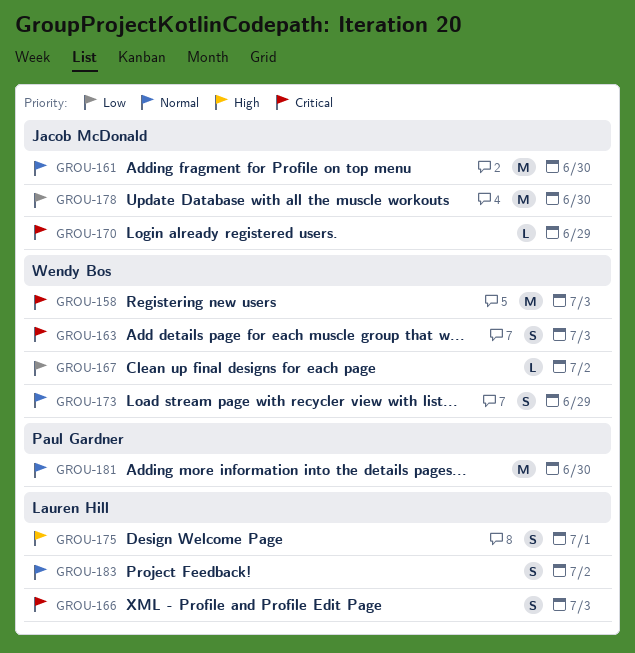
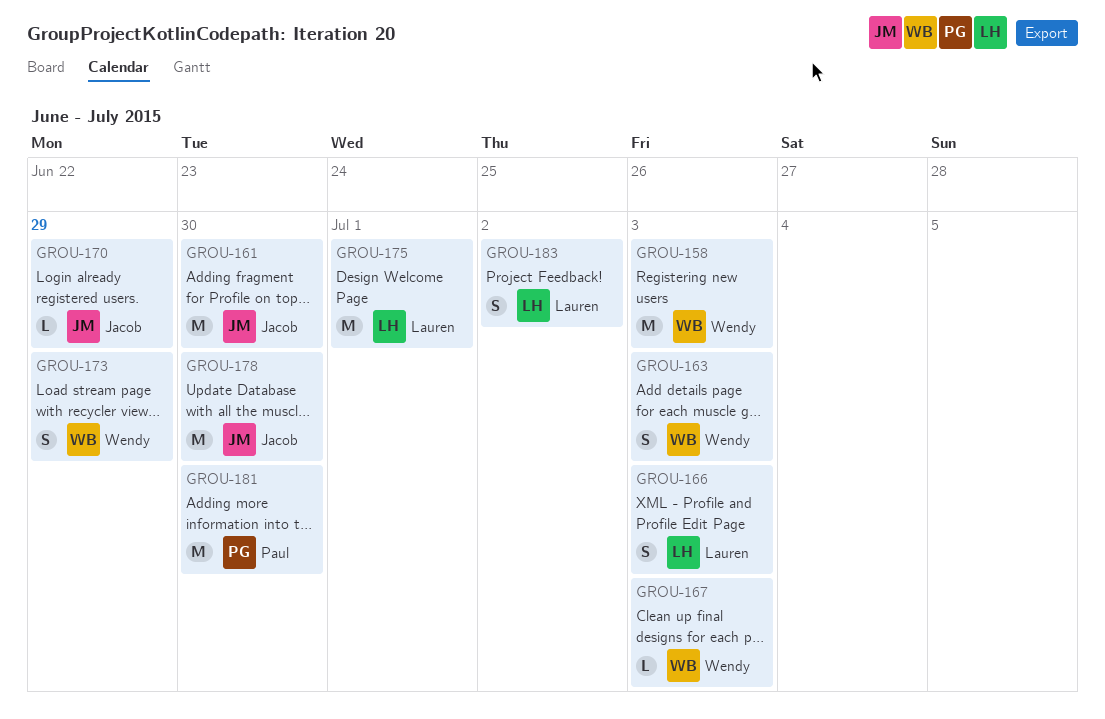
GROU-167, due: Jul 2 -> Jul 3
GROU-175, estimate: S -> M

